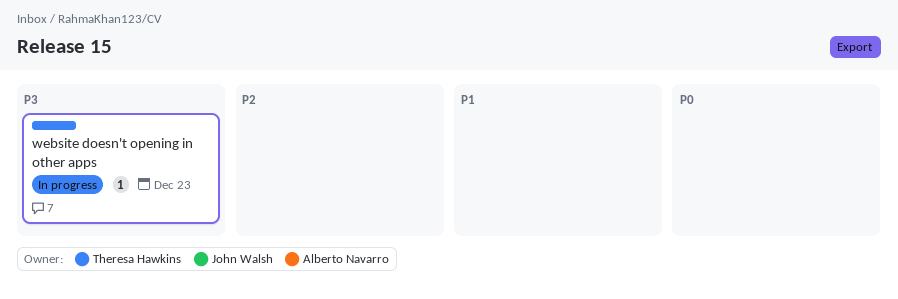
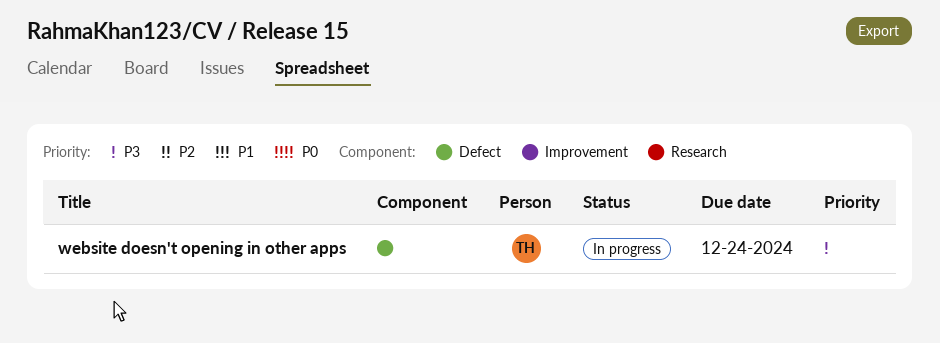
website doesn't opening in other apps, due: Dec 23 -> Dec 24

